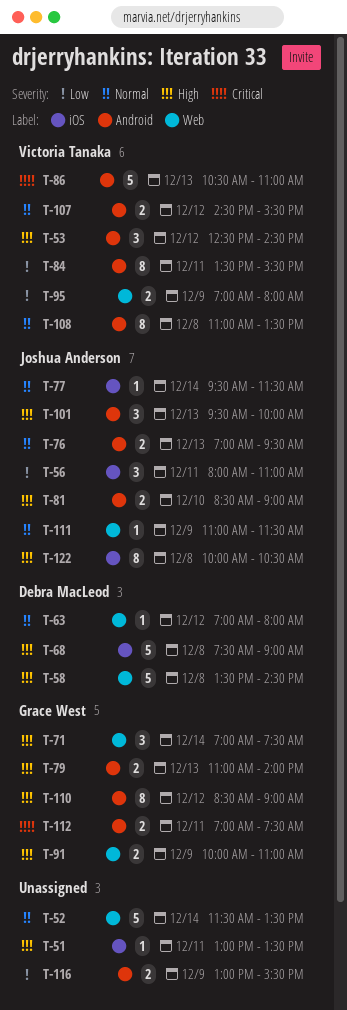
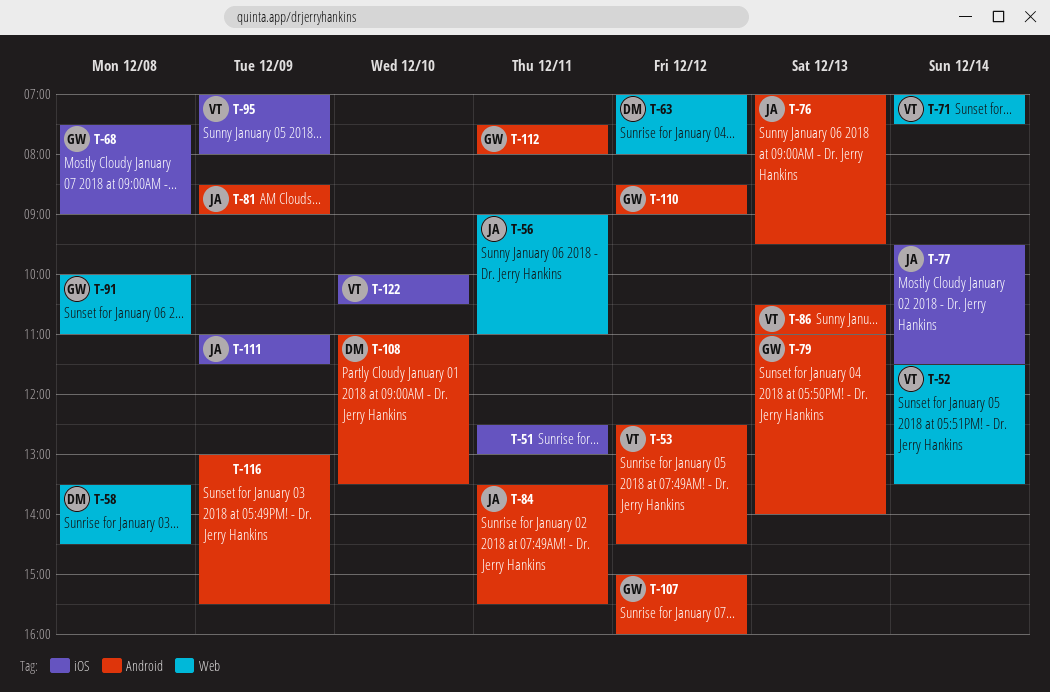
T-51, begins: 13:00 -> 12:30
T-51, ends: 13:30 -> 13:00
T-52, owner: none -> Victoria Tanaka
T-56, label: iOS -> Web
T-56, begins: 08:00 -> 09:00
T-68, owner: Debra MacLeod -> Grace West
T-71, owner: Grace West -> Victoria Tanaka
T-81, day: Dec 10 -> Dec 9
T-84, owner: Victoria Tanaka -> Joshua Anderson
T-91, day: Dec 9 -> Dec 8
T-95, label: Web -> iOS
T-101: present -> none
T-107, owner: Victoria Tanaka -> Grace West
T-107, begins: 14:30 -> 15:00
T-107, ends: 15:30 -> 16:00
T-108, owner: Victoria Tanaka -> Debra MacLeod
T-108, day: Dec 8 -> Dec 10
T-111, label: Web -> iOS
T-112, begins: 07:00 -> 07:30
T-112, ends: 07:30 -> 08:00
T-122, owner: Joshua Anderson -> Victoria Tanaka
T-122, day: Dec 8 -> Dec 10

